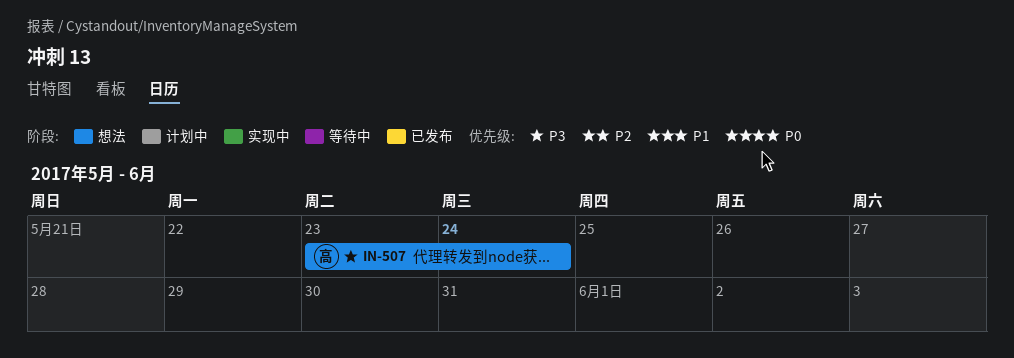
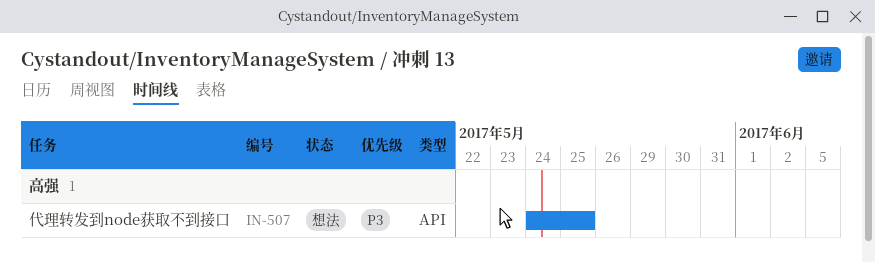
IN-507, start: May 23 -> May 24
IN-507, due: May 24 -> May 25

